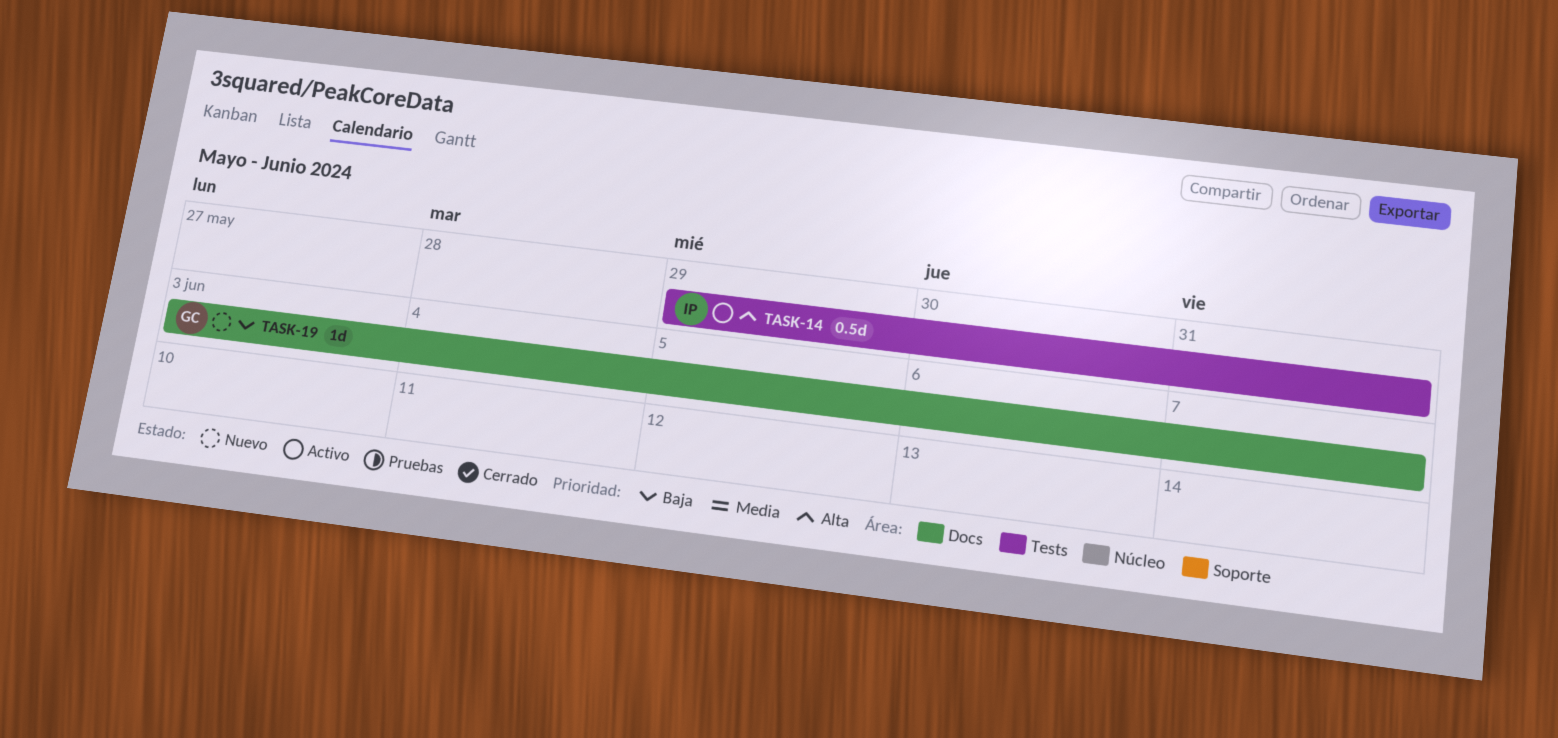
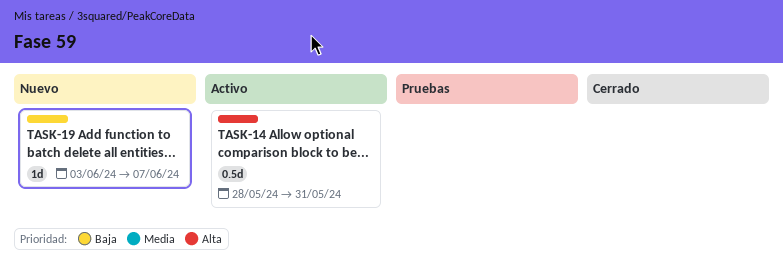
TASK-14, start: May 29 -> May 28

